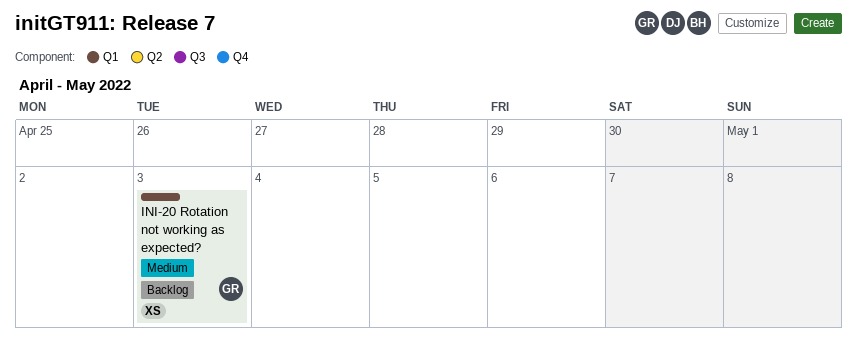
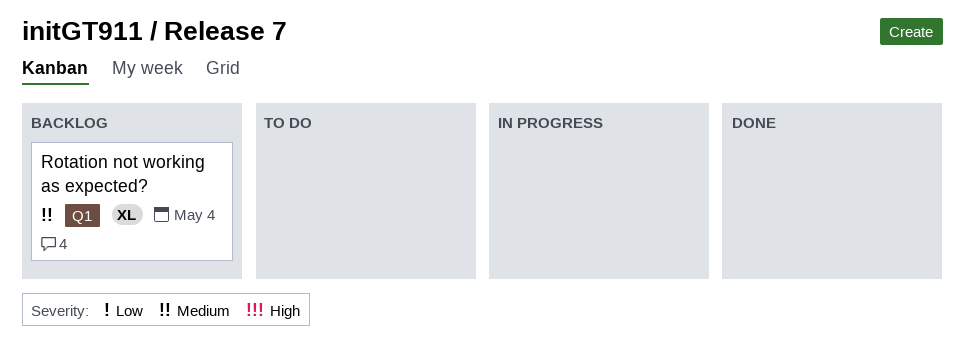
Rotation not working as expected?, estimate: XS -> XL
Rotation not working as expected?, due: May 3 -> May 4

